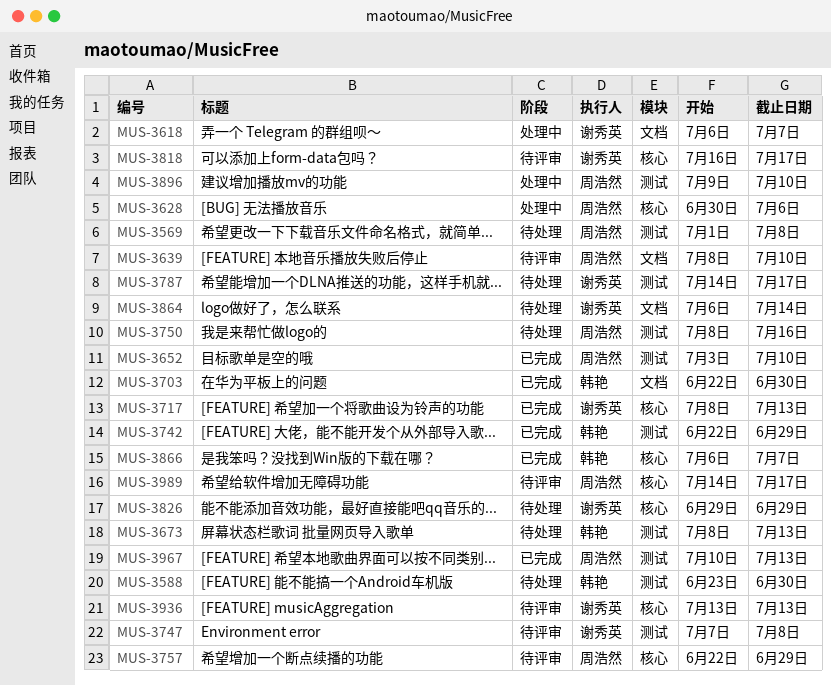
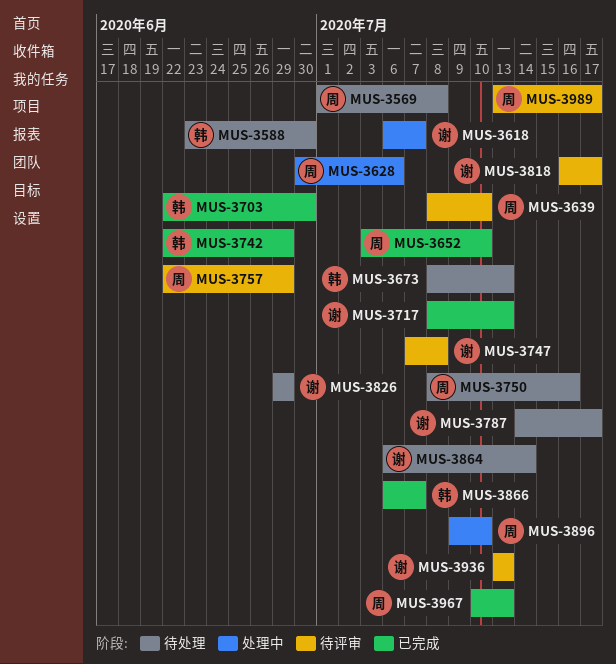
MUS-3989, start: Jul 14 -> Jul 13

